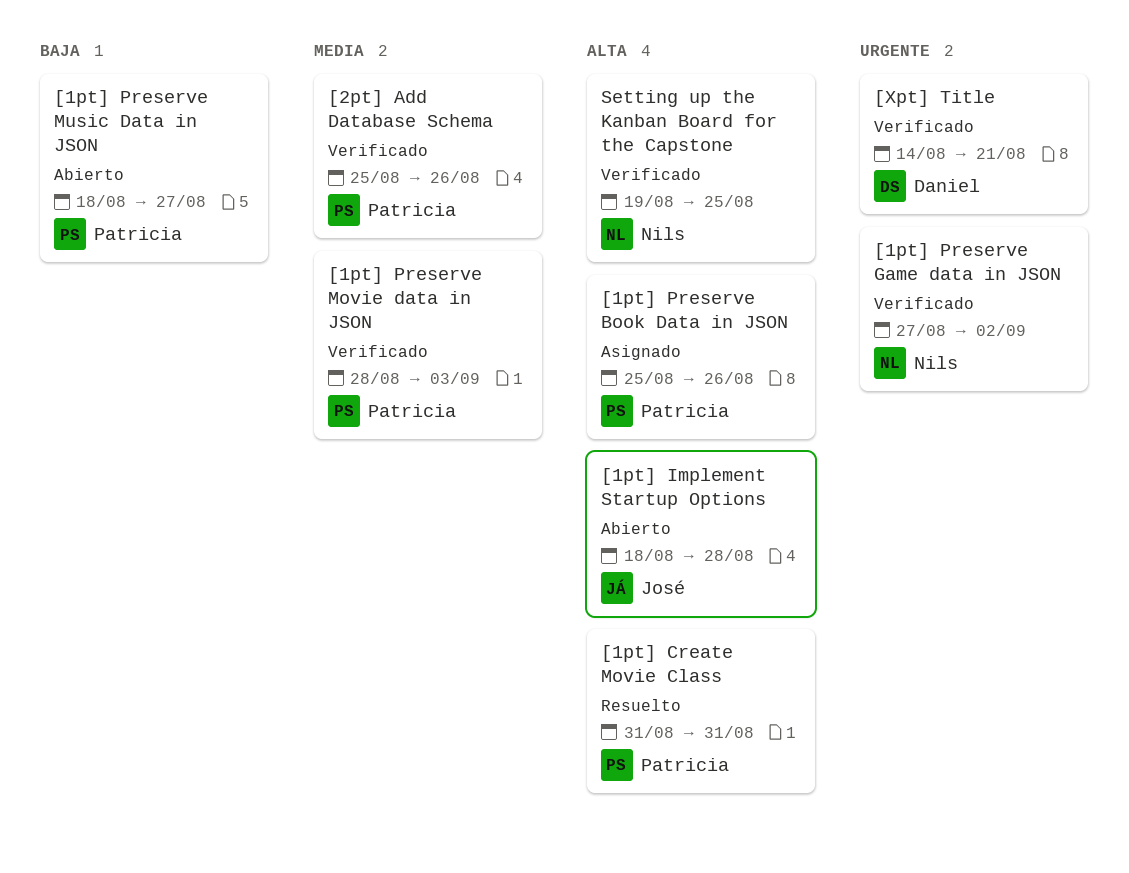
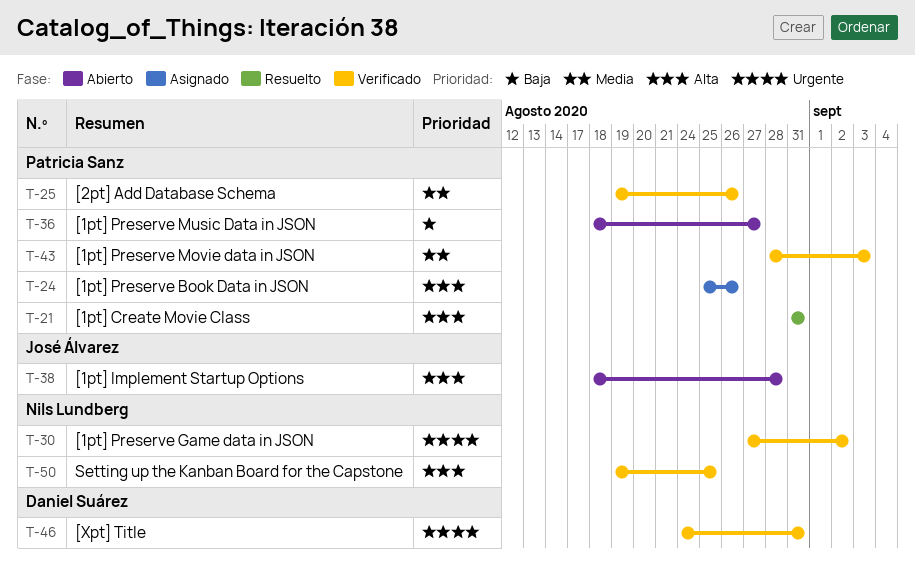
[2pt] Add Database Schema, start: Aug 25 -> Aug 19
[Xpt] Title, start: Aug 14 -> Aug 24
[Xpt] Title, due: Aug 21 -> Aug 31

